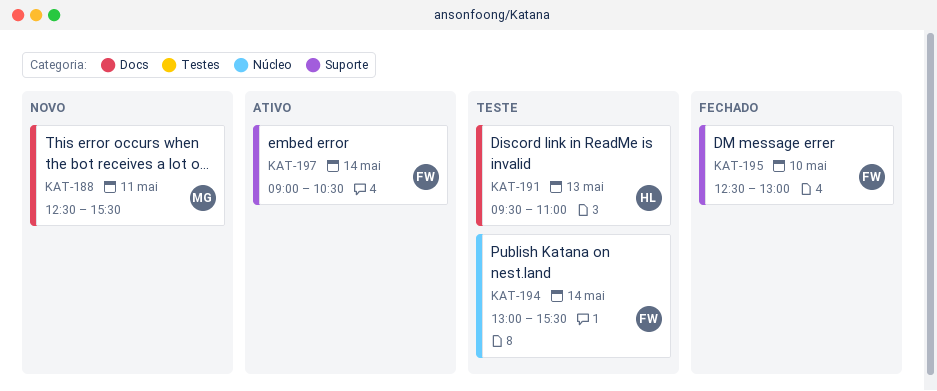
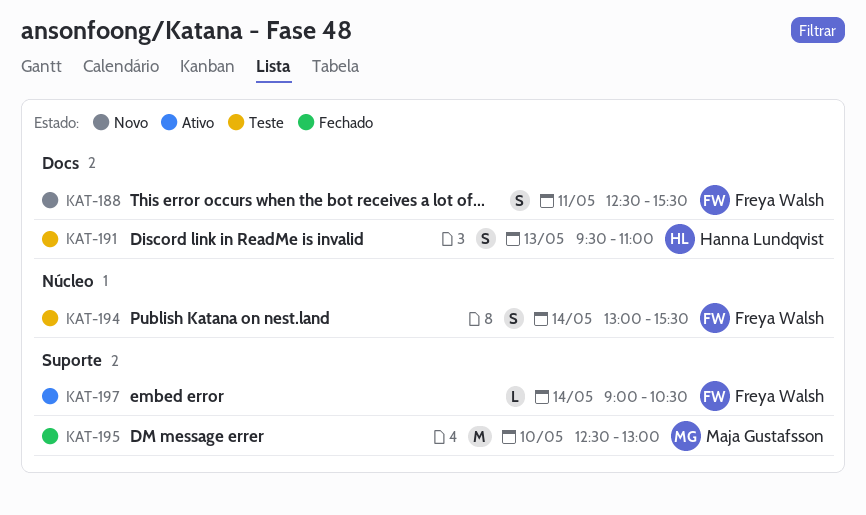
KAT-188, owner: Maja Gustafsson -> Freya Walsh
KAT-195, owner: Freya Walsh -> Maja Gustafsson

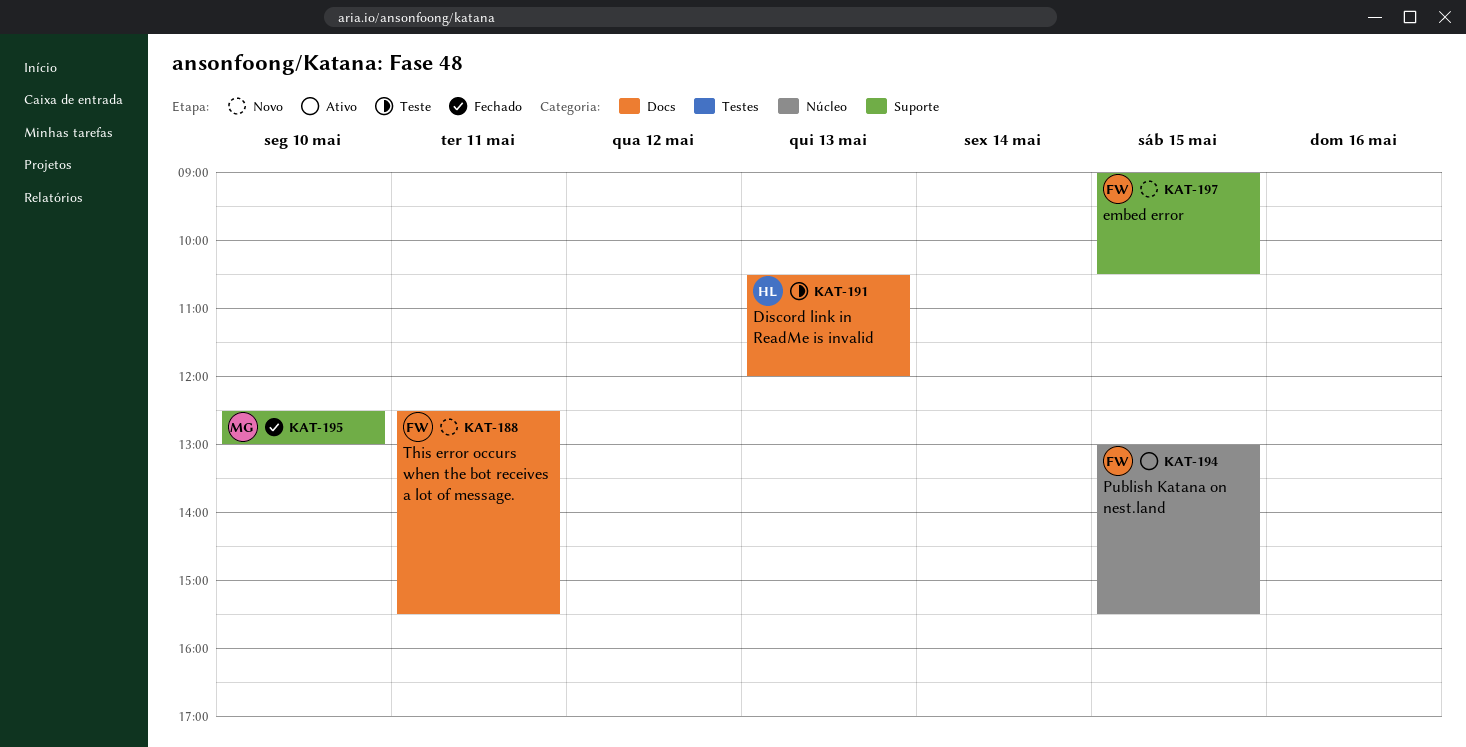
KAT-191, begins: 09:30 -> 10:30
KAT-191, ends: 11:00 -> 12:00
KAT-194, status: Teste -> Ativo
KAT-194, day: May 14 -> May 15
KAT-197, status: Ativo -> Novo
KAT-197, day: May 14 -> May 15

